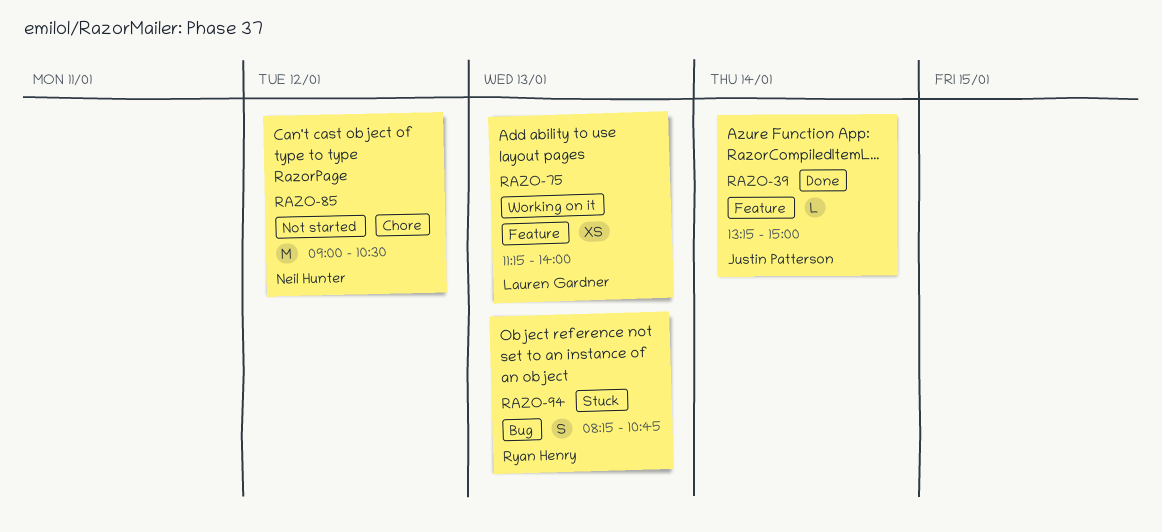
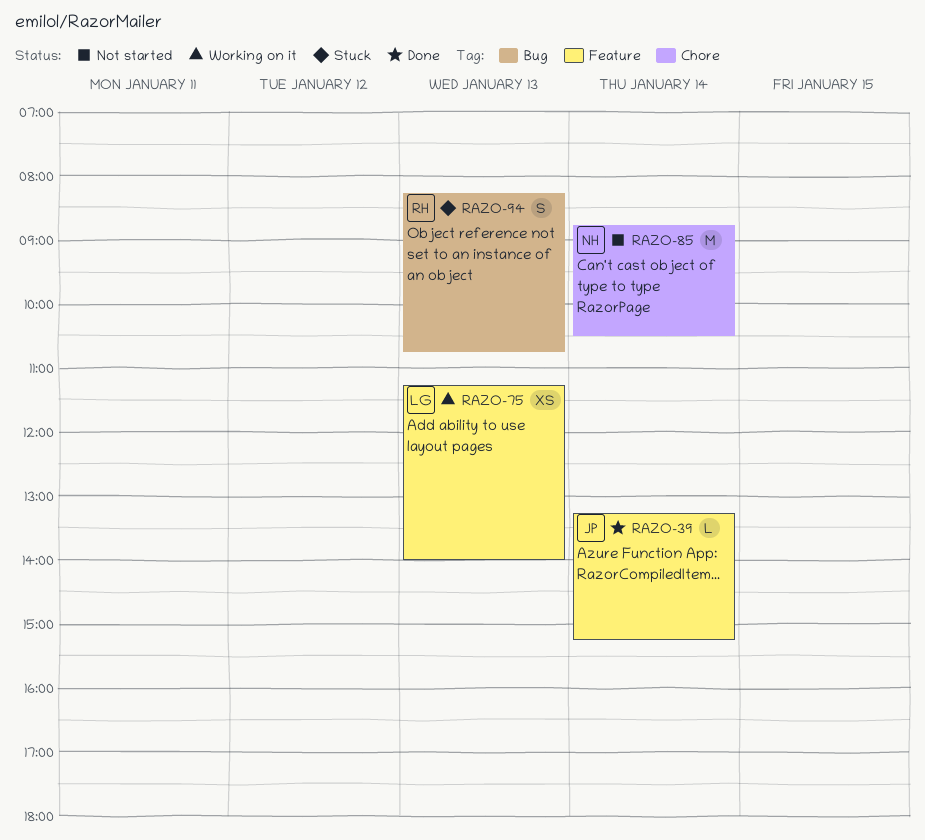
RAZO-39, ends: 15:00 -> 15:15
RAZO-85, day: Jan 12 -> Jan 14
RAZO-85, begins: 09:00 -> 08:45

